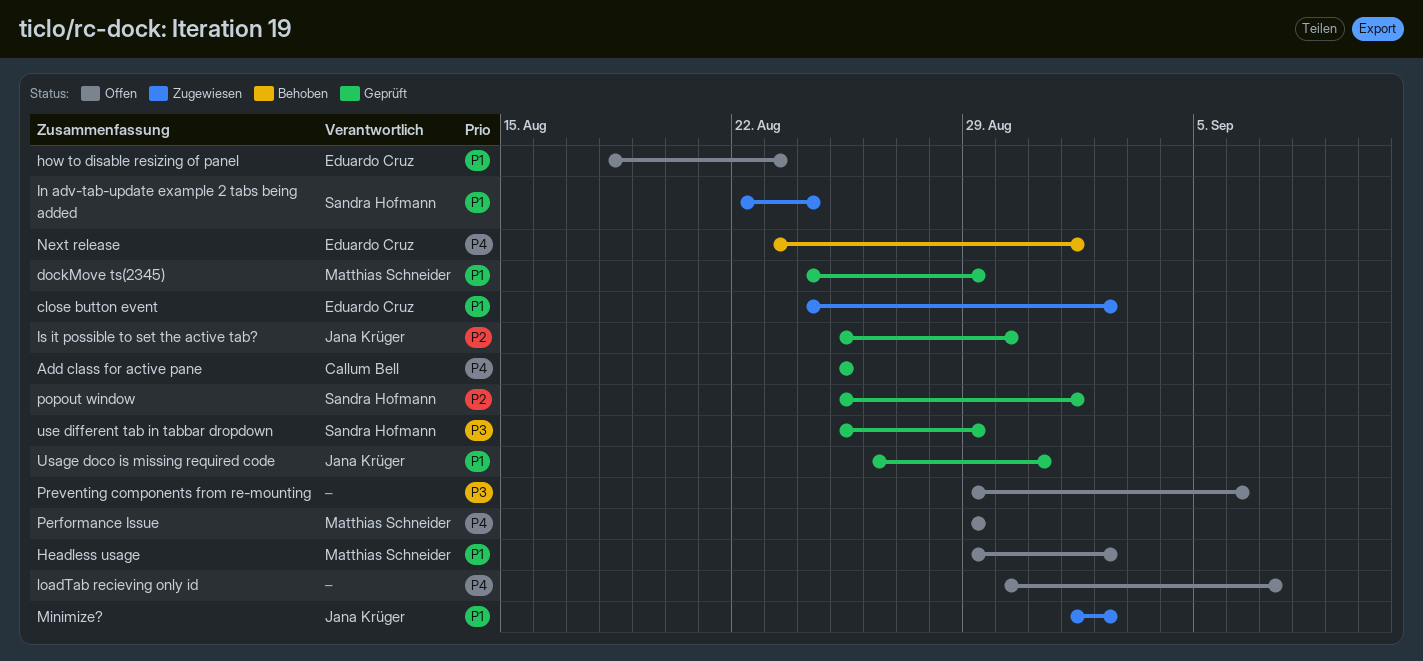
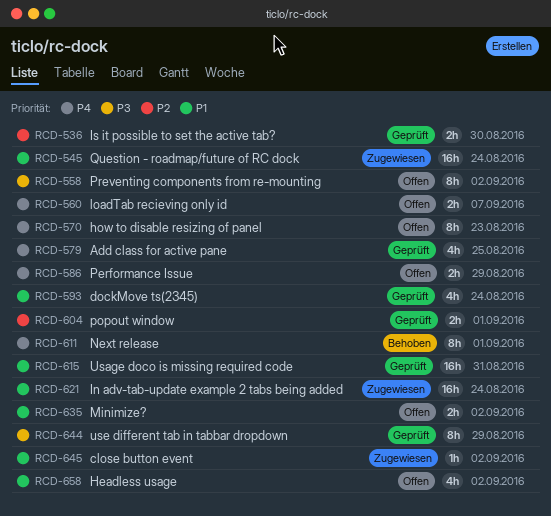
dockMove ts(2345), due: Aug 29 -> Aug 24
how to disable resizing of panel, priority: P1 -> P4
Minimize?, status: Zugewiesen -> Offen
Preventing components from re-mounting, due: Sep 6 -> Sep 2
Question - roadmap/future of RC dock: none -> present

